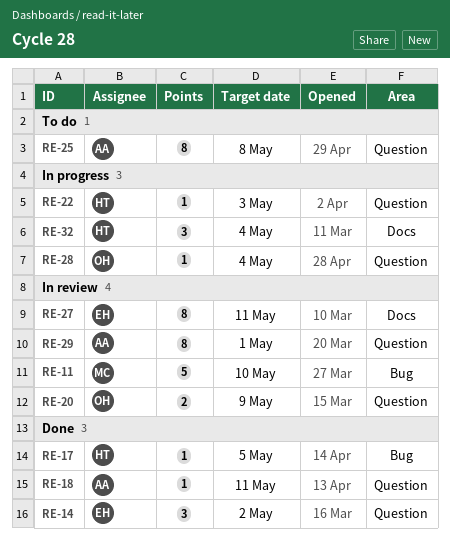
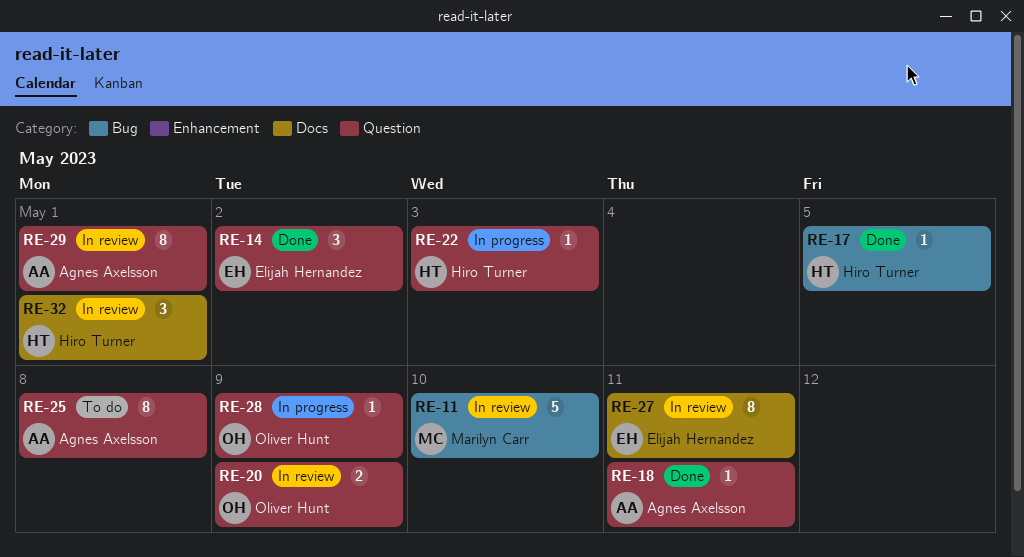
RE-28, due: May 4 -> May 9
RE-32, status: In progress -> In review
RE-32, due: May 4 -> May 1

